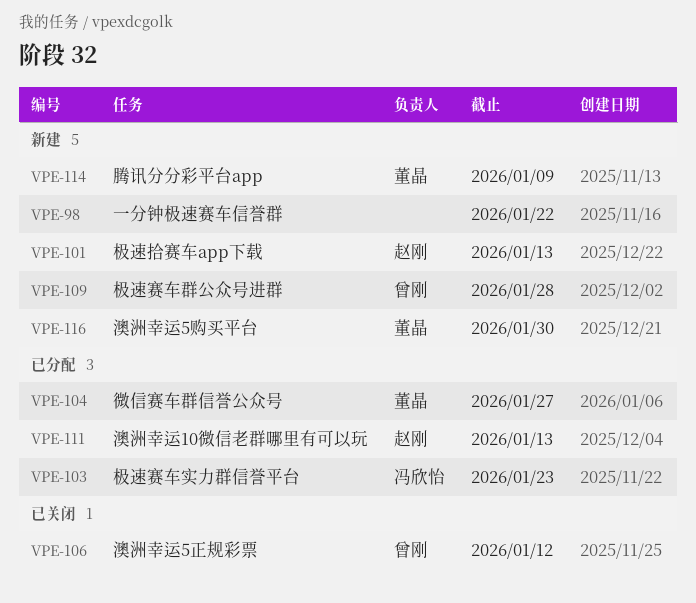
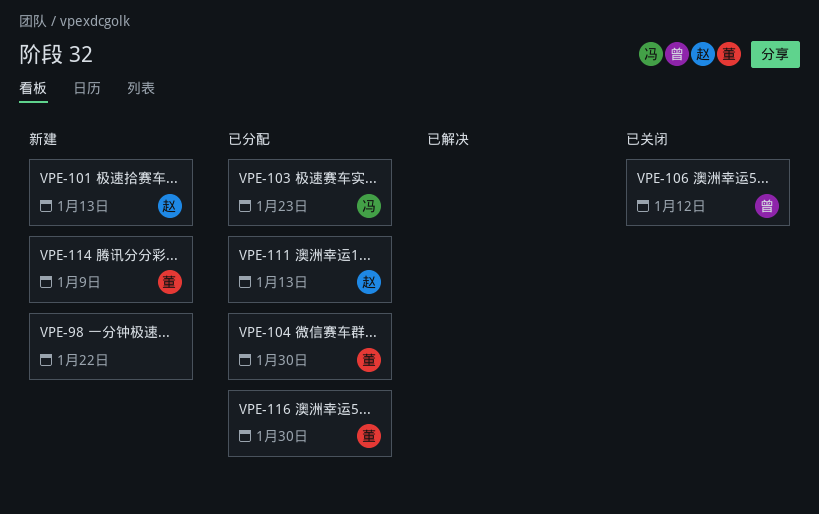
VPE-104, due: Jan 27 -> Jan 30
VPE-109: present -> none
VPE-116, status: 新建 -> 已分配

